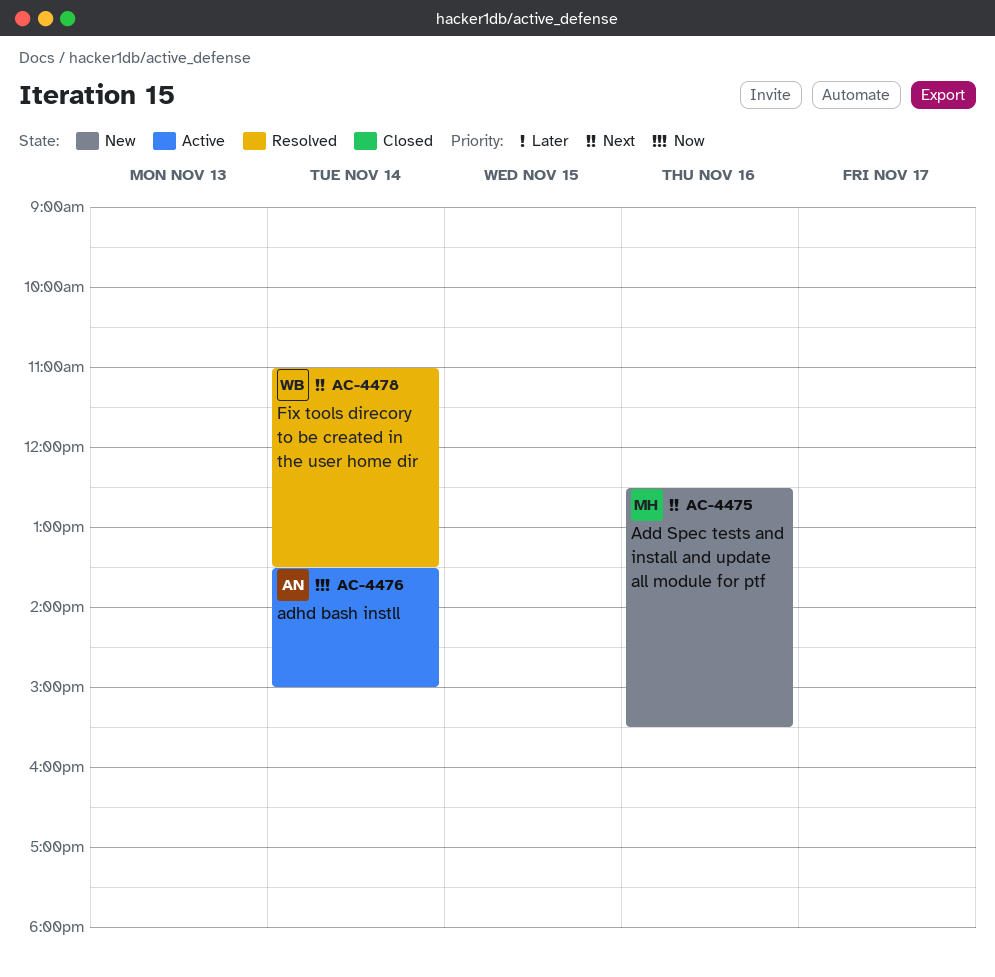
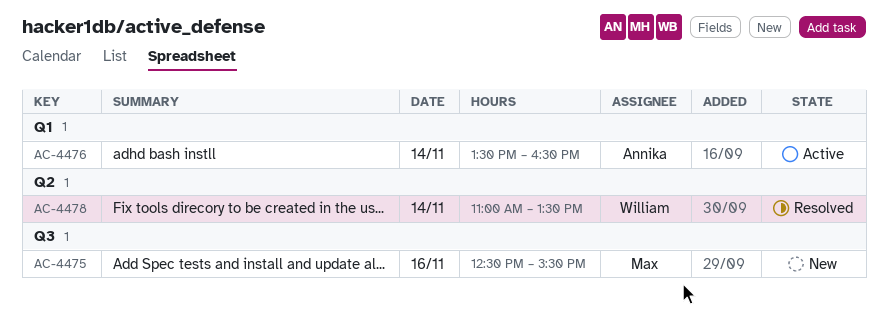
AC-4476, ends: 15:00 -> 16:30

